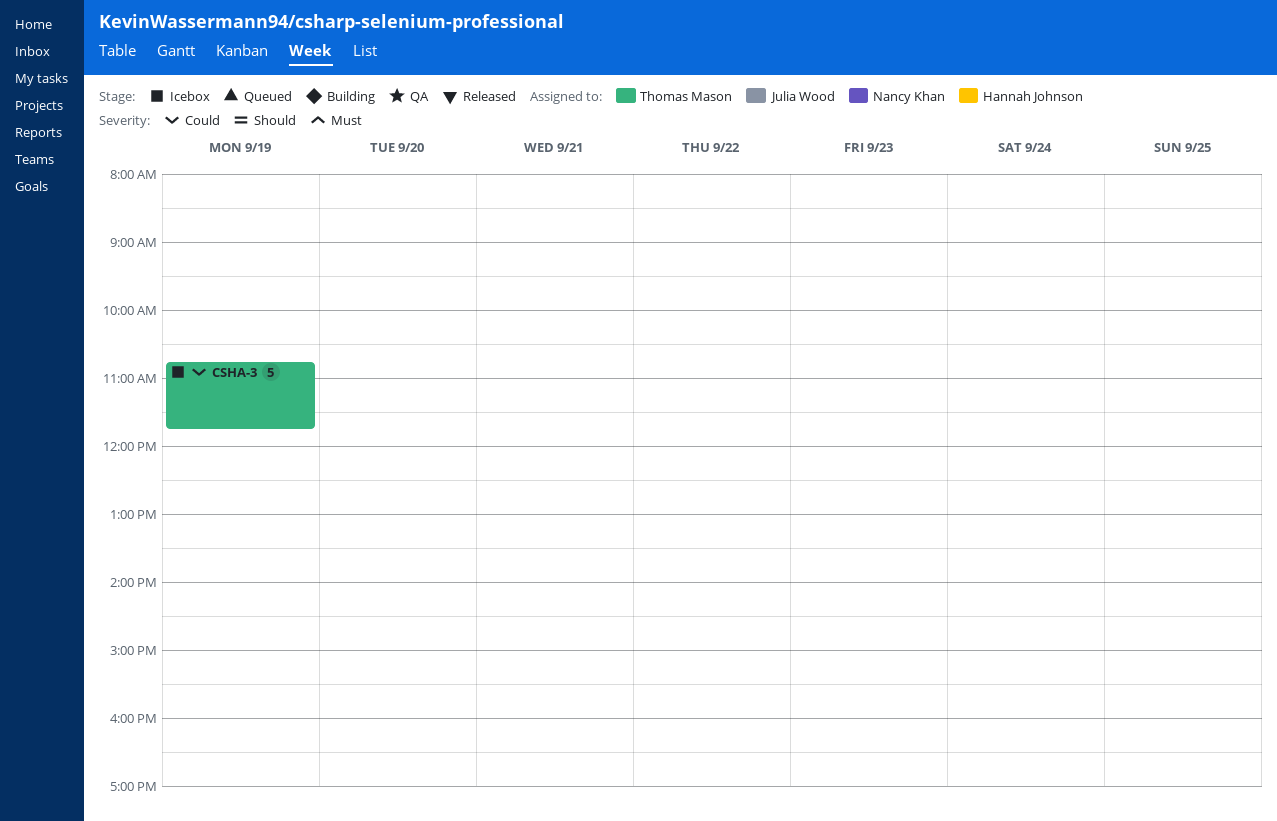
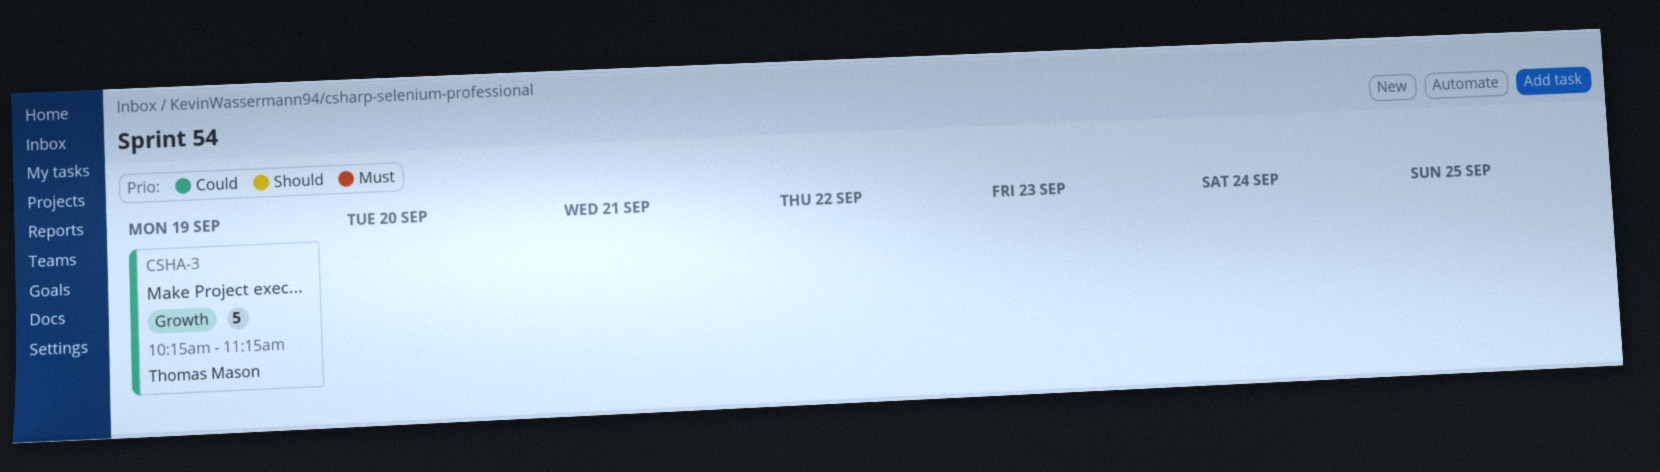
CSHA-3, begins: 10:45 -> 10:15
CSHA-3, ends: 11:45 -> 11:15

